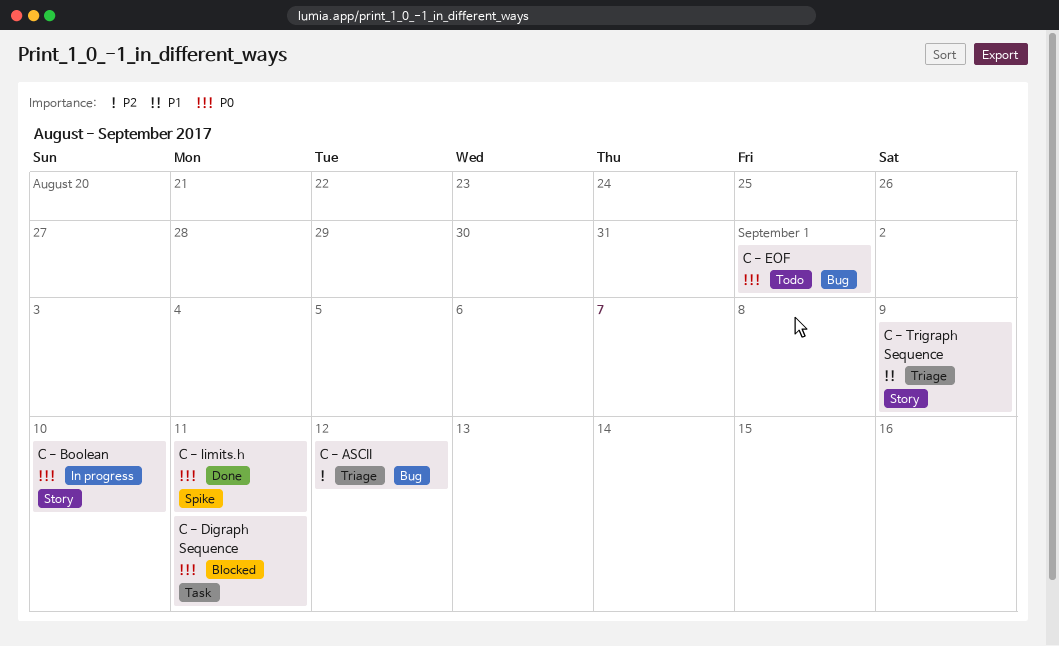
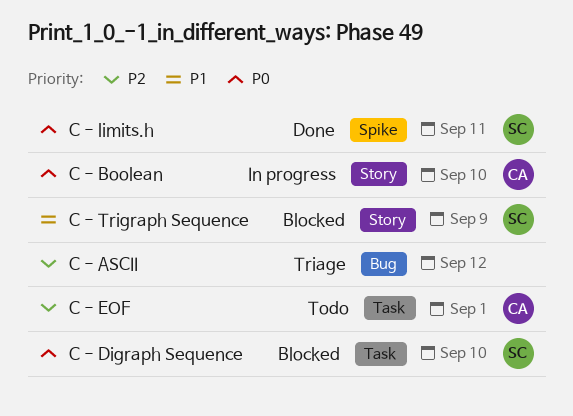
C - Digraph Sequence, due: Sep 11 -> Sep 10
C - EOF, priority: P0 -> P2
C - EOF, label: Bug -> Task
C - Trigraph Sequence, status: Triage -> Blocked

